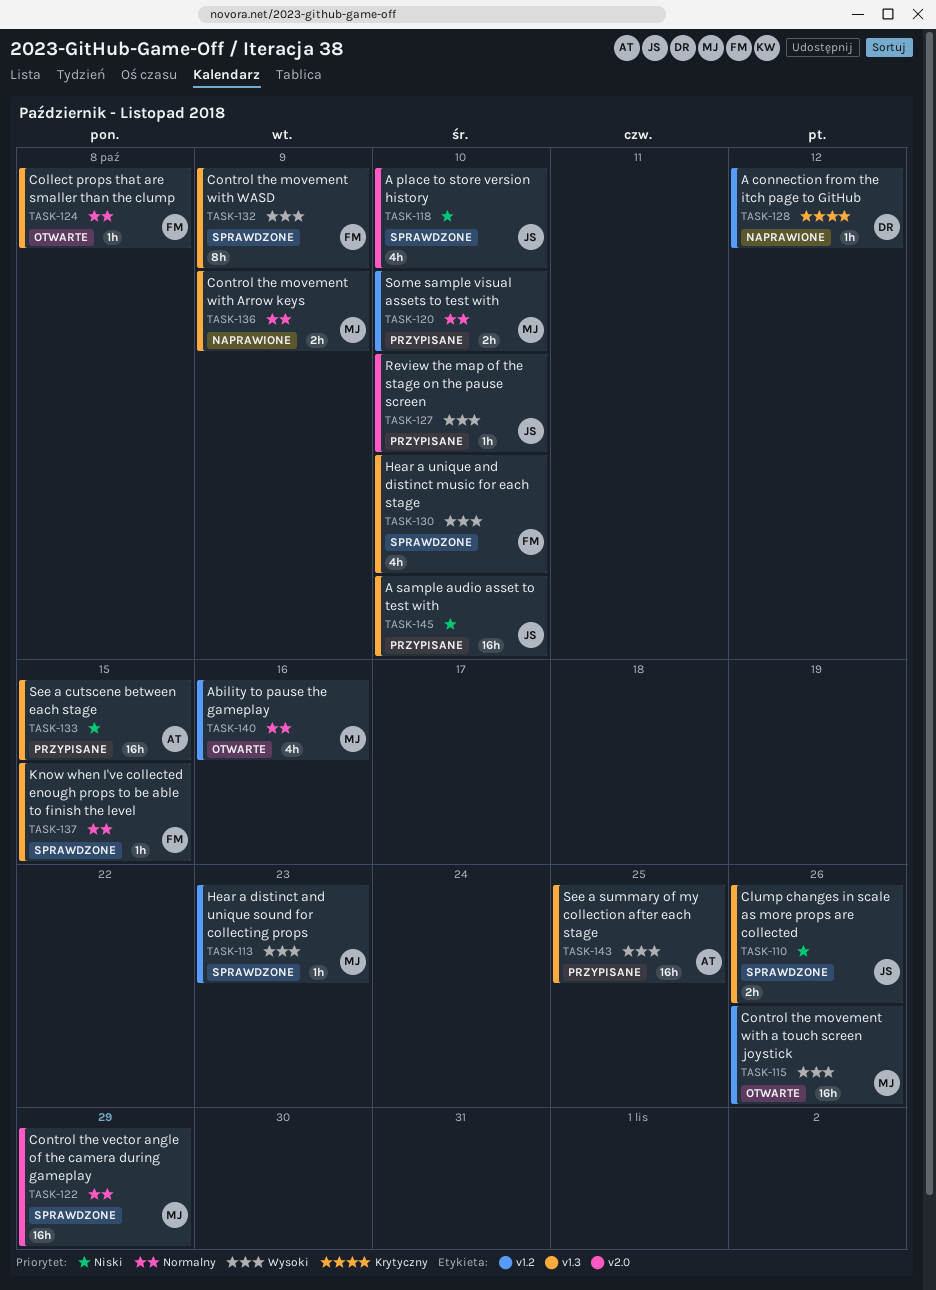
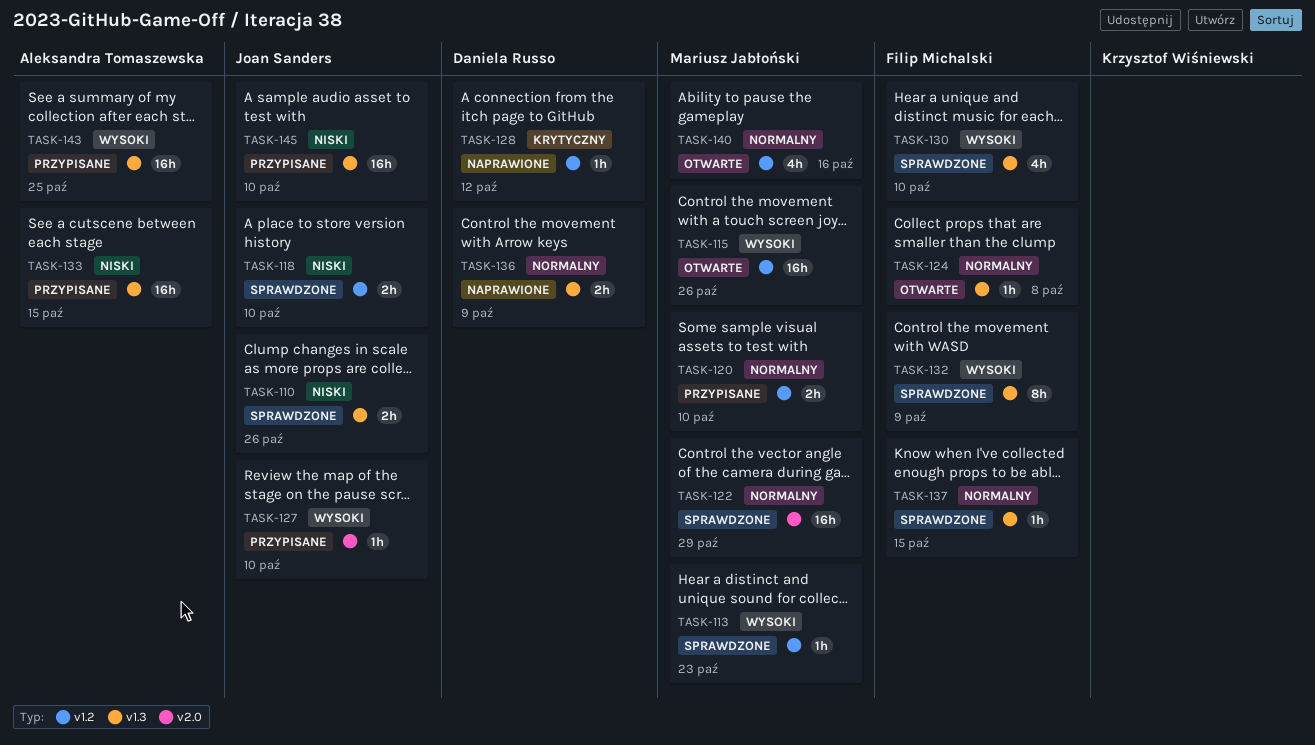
TASK-118, label: v2.0 -> v1.2
TASK-118, estimate: 4h -> 2h
TASK-136, owner: Mariusz Jabłoński -> Daniela Russo

